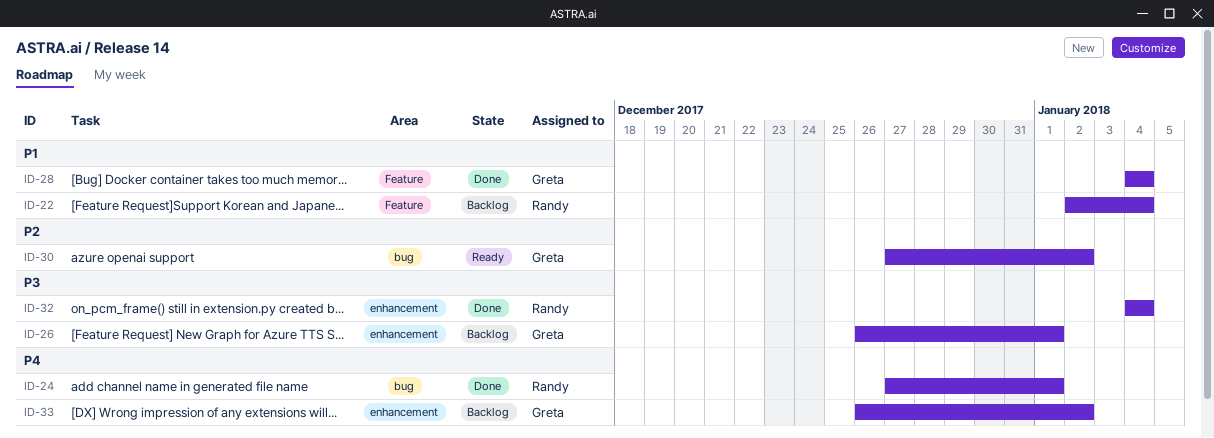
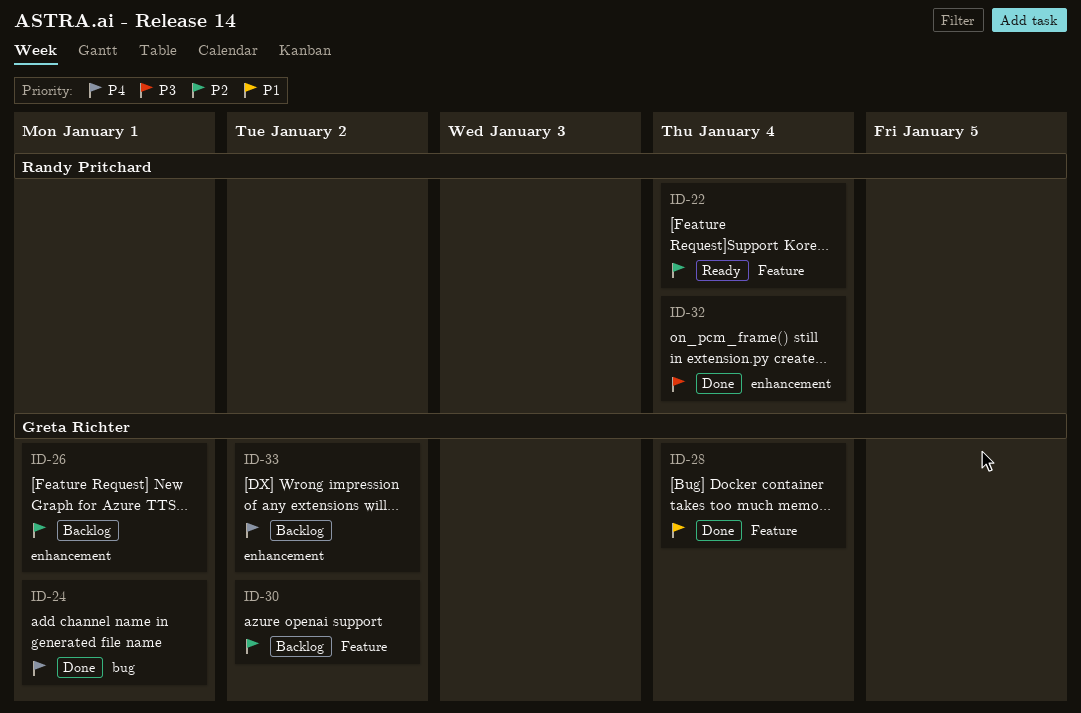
ID-22, status: Backlog -> Ready
ID-22, priority: P1 -> P2
ID-24, owner: Randy Pritchard -> Greta Richter
ID-26, priority: P3 -> P2
ID-30, status: Ready -> Backlog
ID-30, label: bug -> Feature

